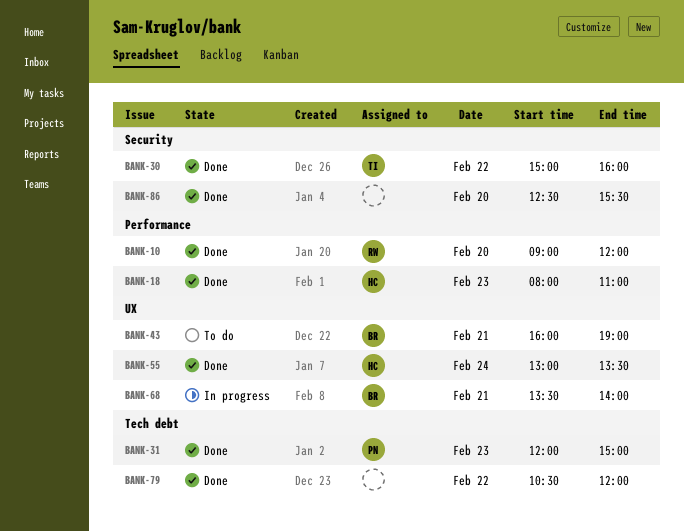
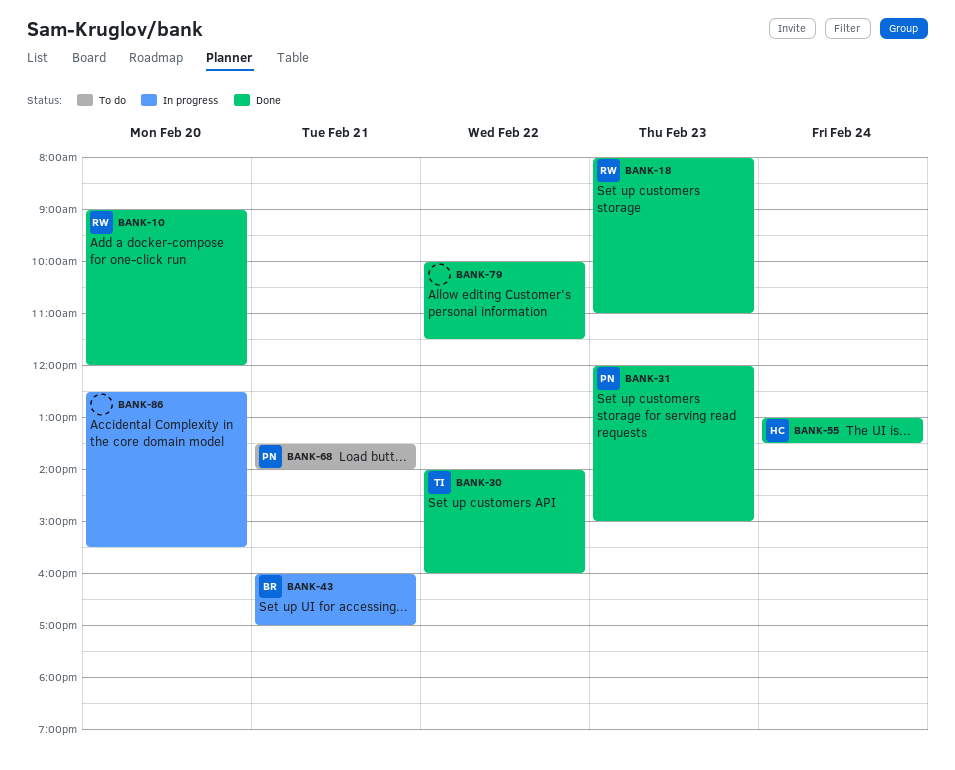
BANK-18, owner: HC -> RW
BANK-30, begins: 15:00 -> 14:00
BANK-43, status: To do -> In progress
BANK-43, ends: 19:00 -> 17:00
BANK-68, status: In progress -> To do
BANK-68, owner: BR -> PN
BANK-79, begins: 10:30 -> 10:00
BANK-79, ends: 12:00 -> 11:30
BANK-86, status: Done -> In progress

